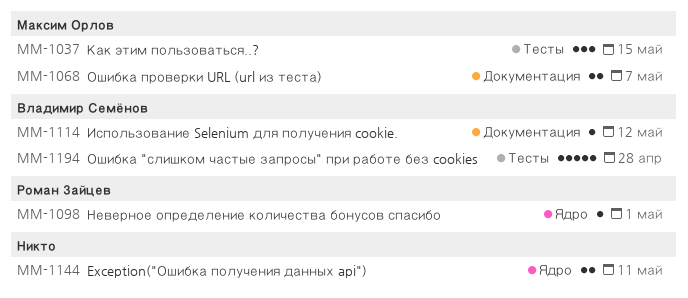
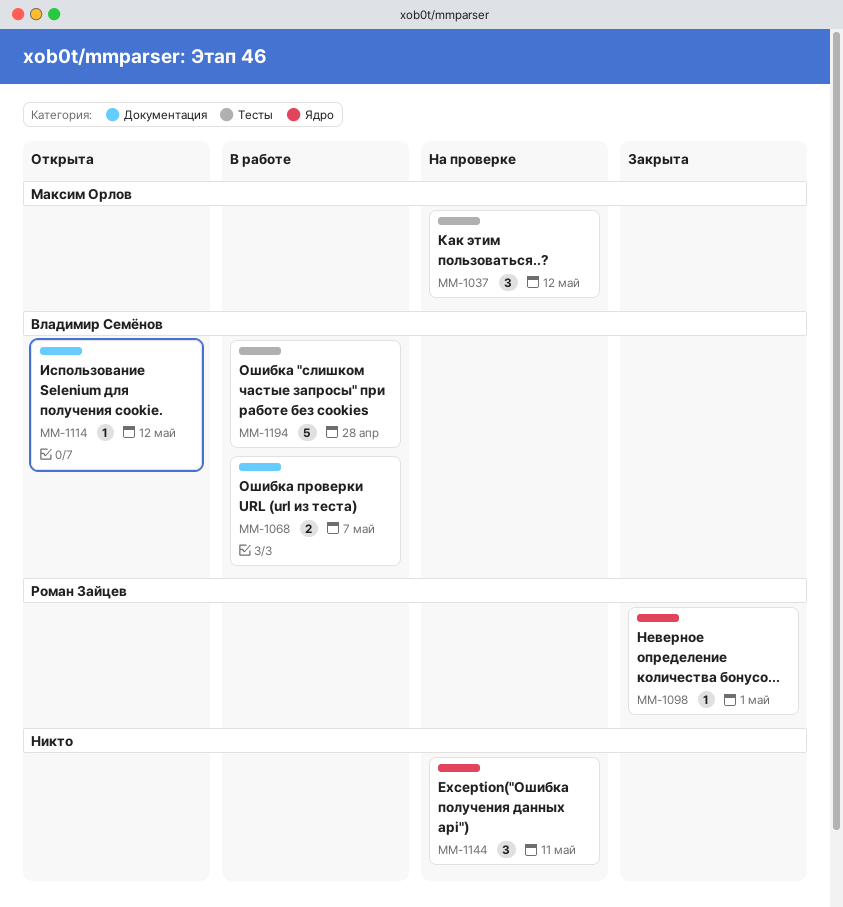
MM-1037, due: May 15 -> May 12
MM-1068, owner: Максим Орлов -> Владимир Семёнов
MM-1144, estimate: 2 -> 3

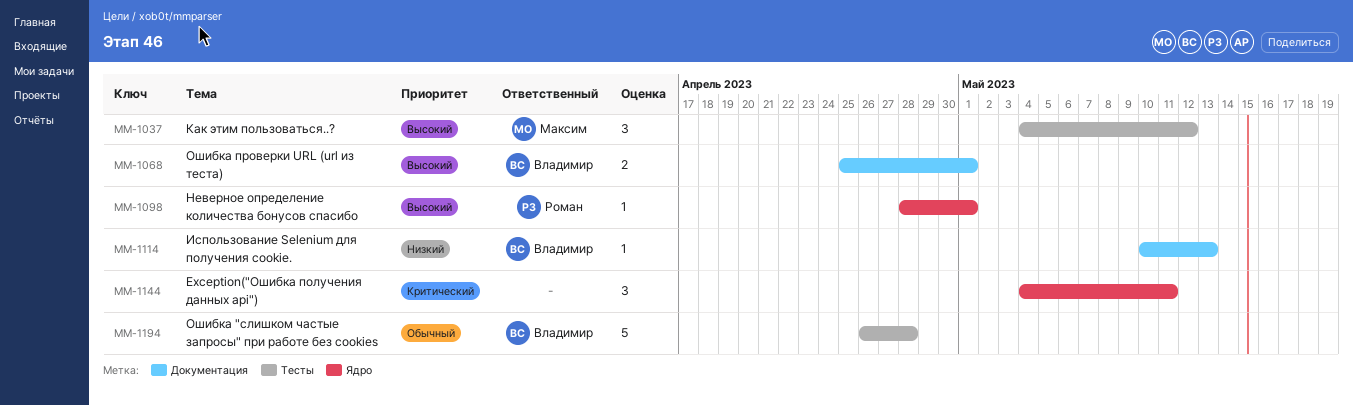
MM-1068, due: May 7 -> May 1
MM-1114, due: May 12 -> May 13

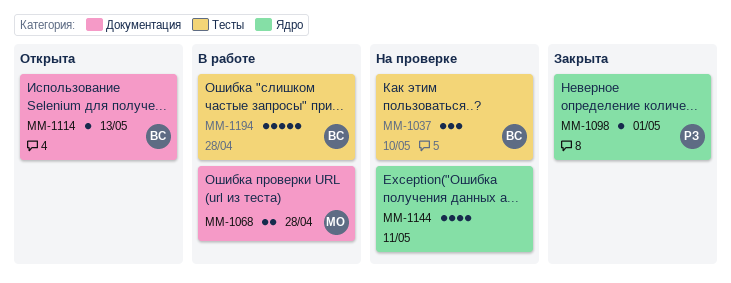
MM-1037, owner: Максим -> Владимир
MM-1037, due: May 12 -> May 10
MM-1068, owner: Владимир -> Максим
MM-1068, due: May 1 -> Apr 28
MM-1144, estimate: 3 -> 4

